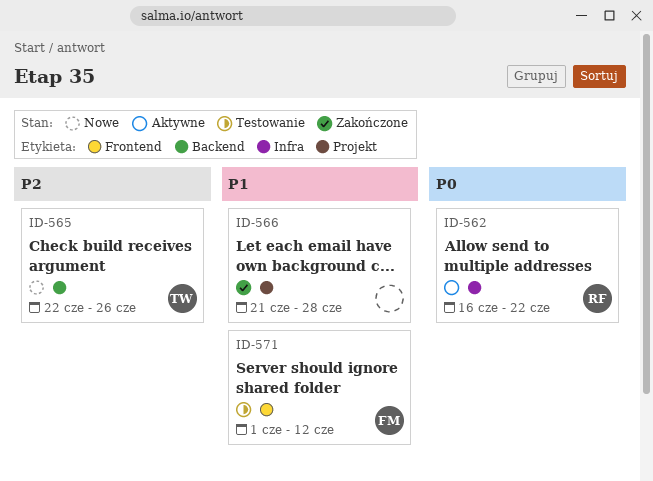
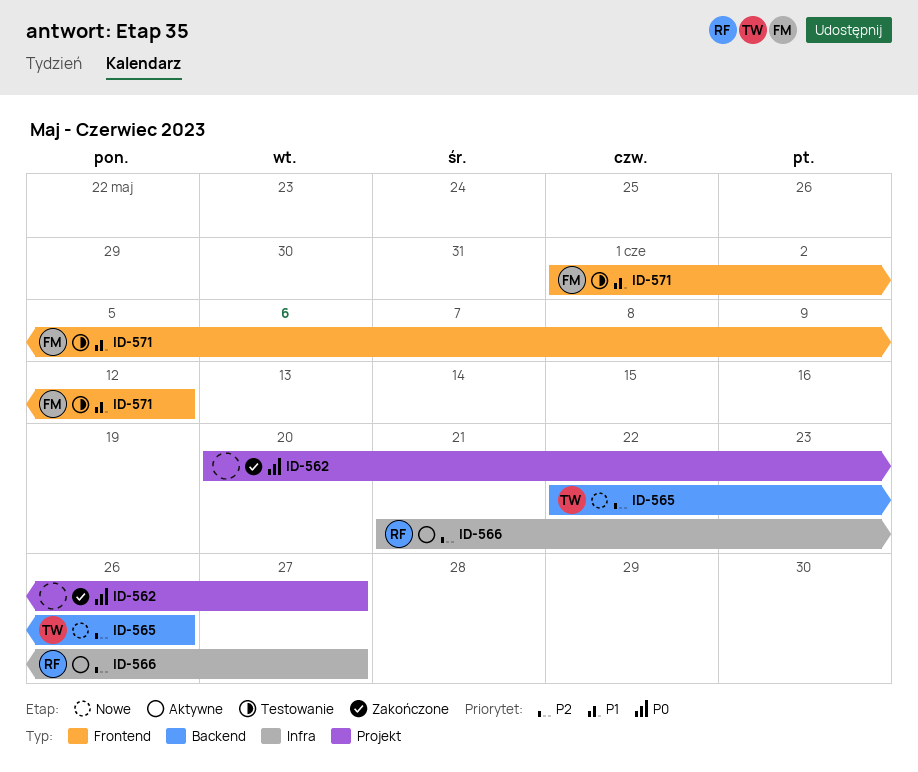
ID-562, status: Aktywne -> Zakończone
ID-562, owner: RF -> none
ID-562, label: Infra -> Projekt
ID-562, start: Jun 16 -> Jun 20
ID-562, due: Jun 22 -> Jun 27
ID-566, status: Zakończone -> Aktywne
ID-566, owner: none -> RF
ID-566, priority: P1 -> P2
ID-566, label: Projekt -> Infra
ID-566, due: Jun 28 -> Jun 27

